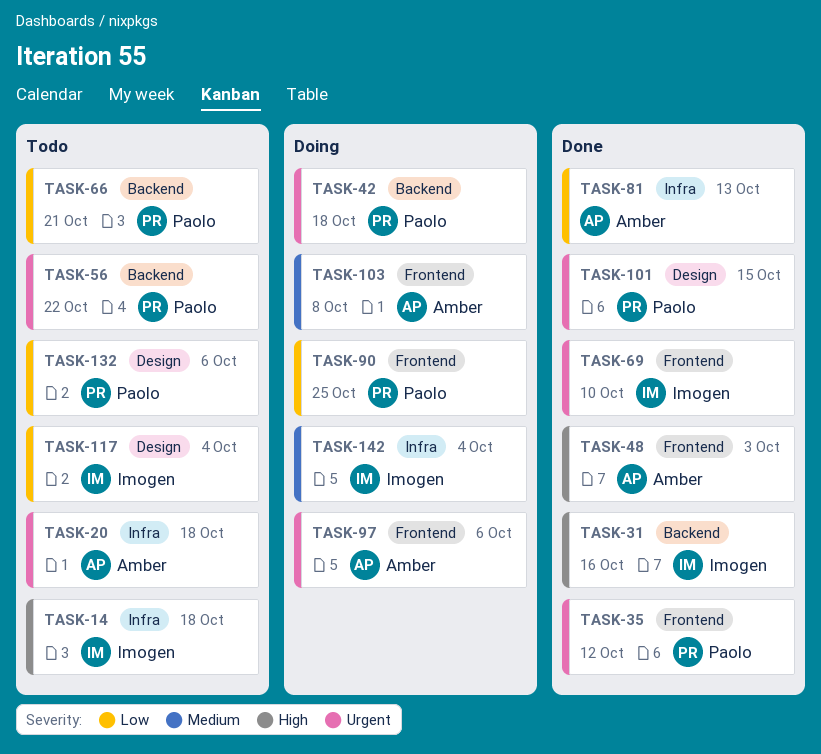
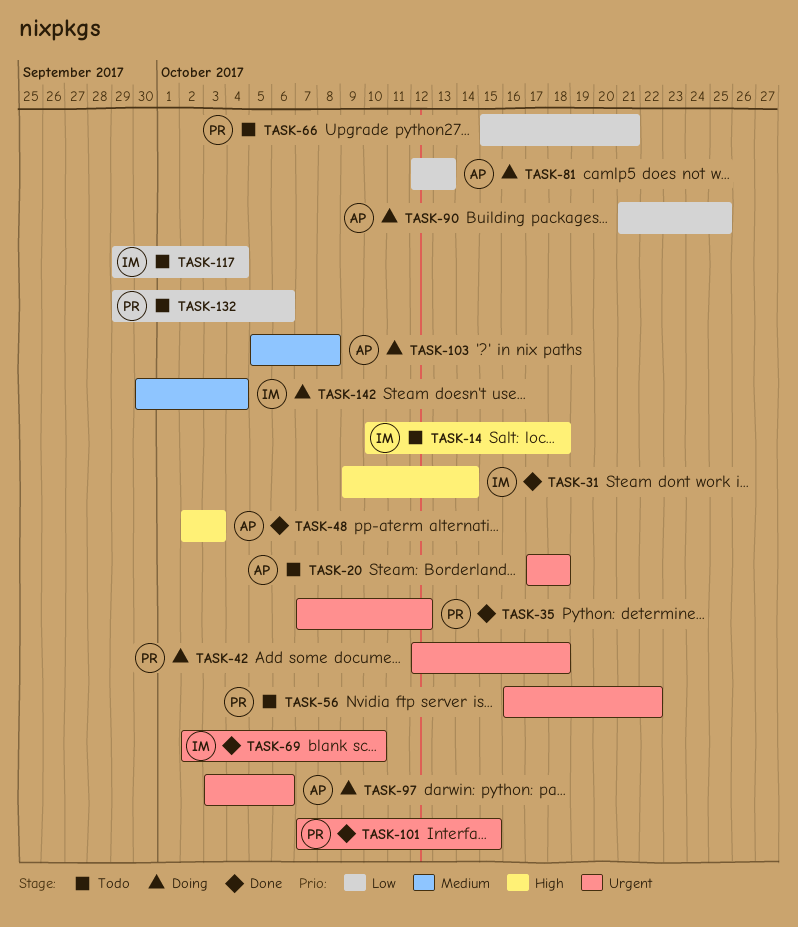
TASK-31, due: Oct 16 -> Oct 14
TASK-81, status: Done -> Doing
TASK-90, owner: Paolo -> Amber

